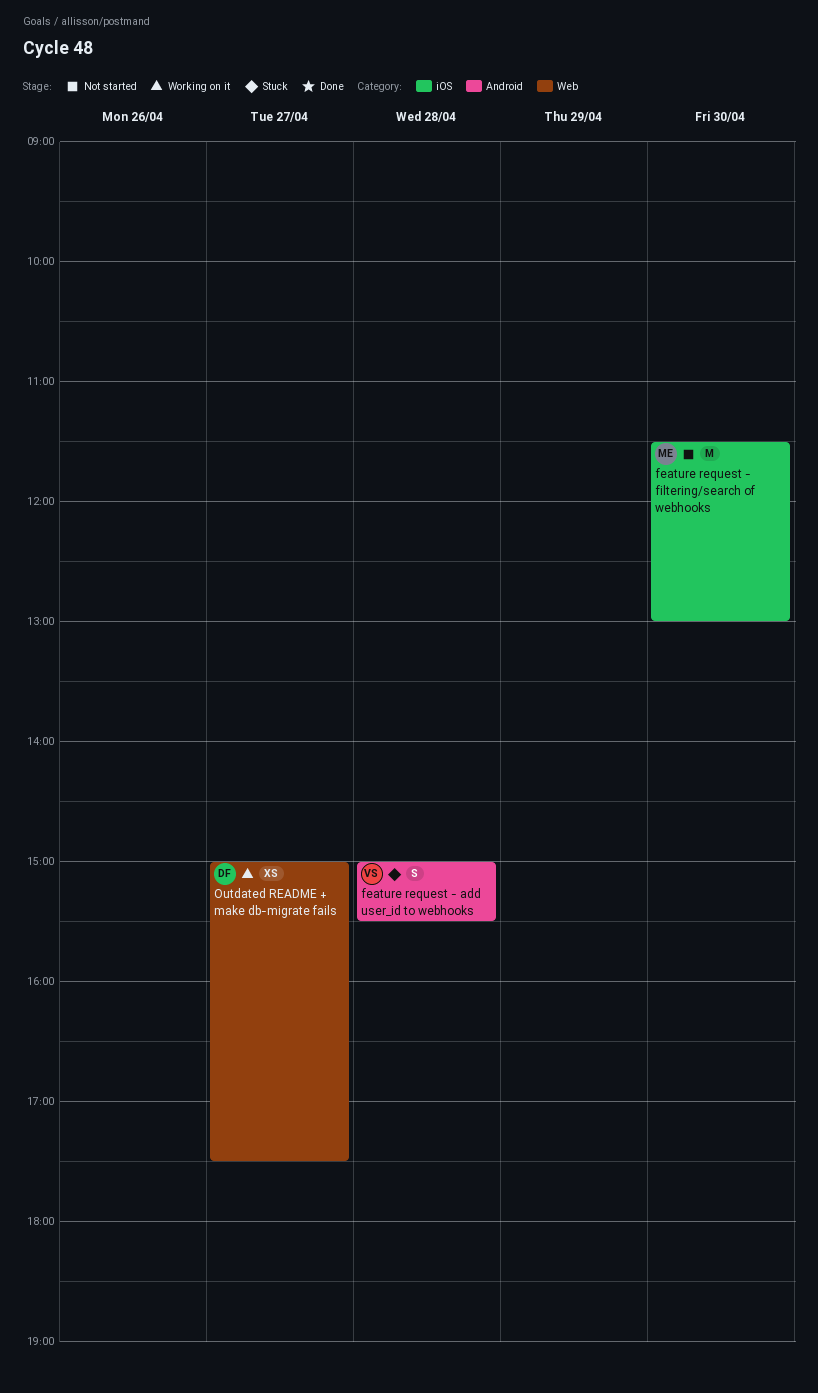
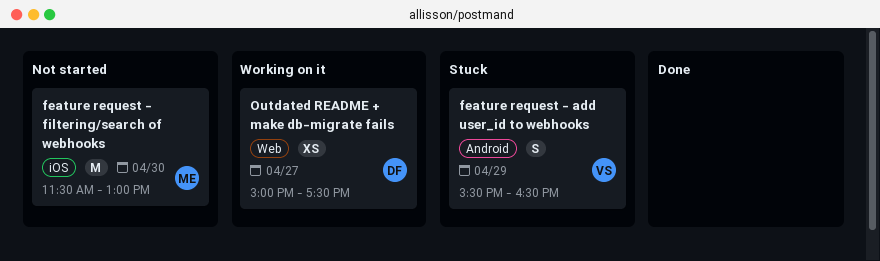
feature request - add user_id to webhooks, day: Apr 28 -> Apr 29
feature request - add user_id to webhooks, begins: 15:00 -> 15:30
feature request - add user_id to webhooks, ends: 15:30 -> 16:30

